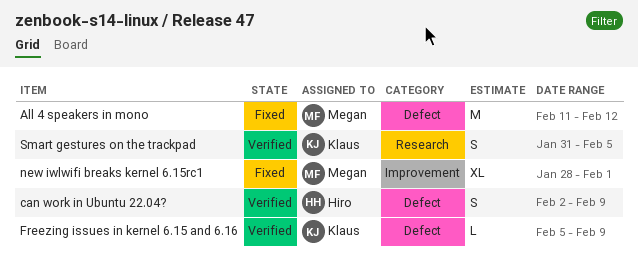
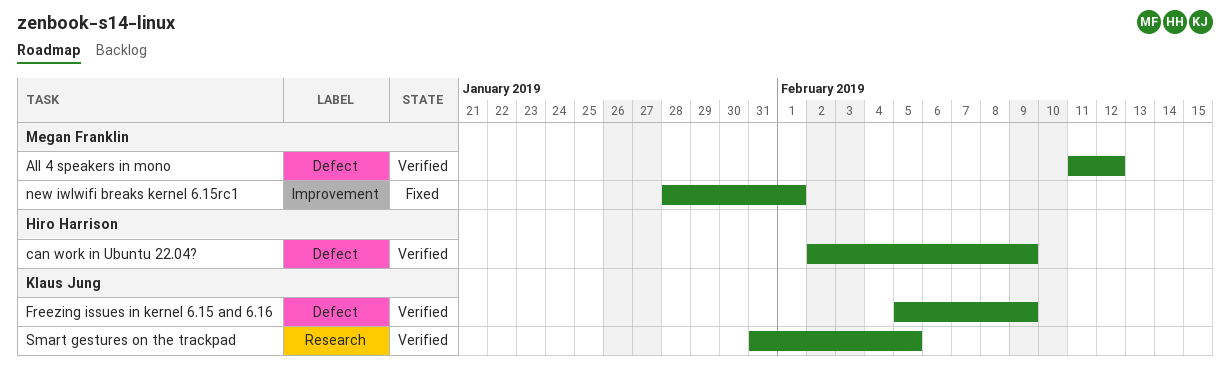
All 4 speakers in mono, status: Fixed -> Verified

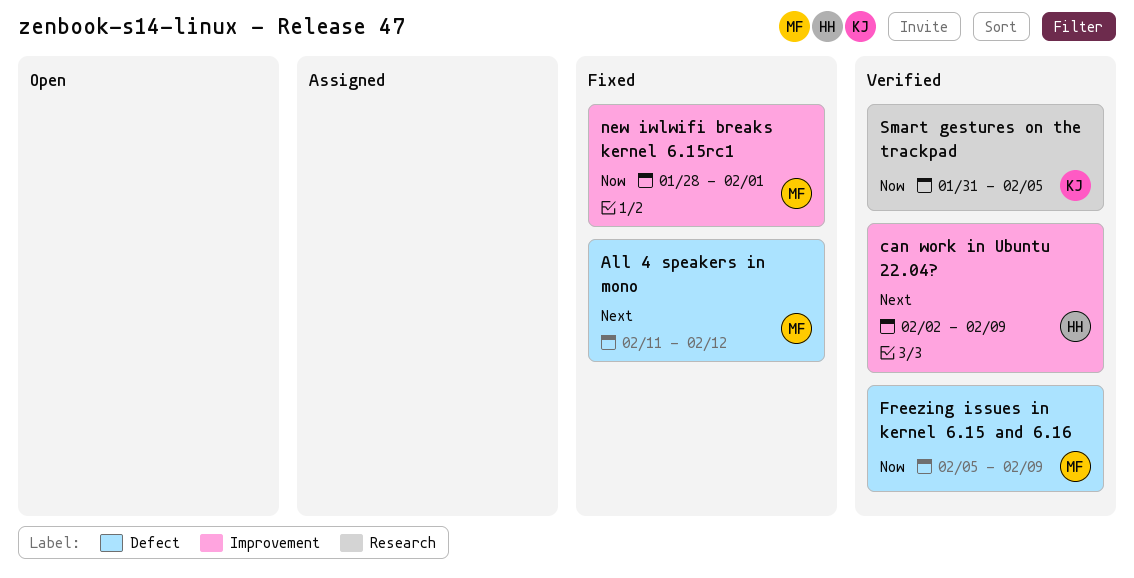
All 4 speakers in mono, status: Verified -> Fixed
can work in Ubuntu 22.04?, label: Defect -> Improvement
Freezing issues in kernel 6.15 and 6.16, owner: Klaus Jung -> Megan Franklin

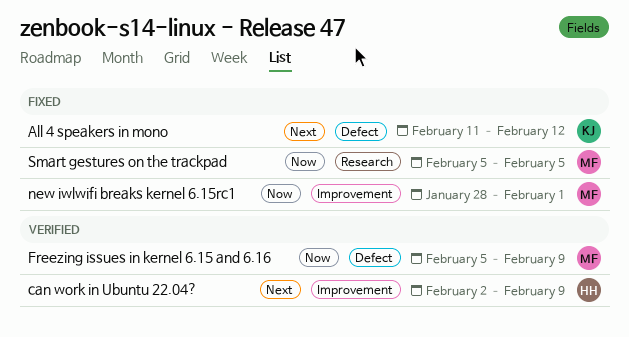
All 4 speakers in mono, owner: MF -> KJ
Smart gestures on the trackpad, status: Verified -> Fixed
Smart gestures on the trackpad, owner: KJ -> MF
Smart gestures on the trackpad, start: Jan 31 -> Feb 5

